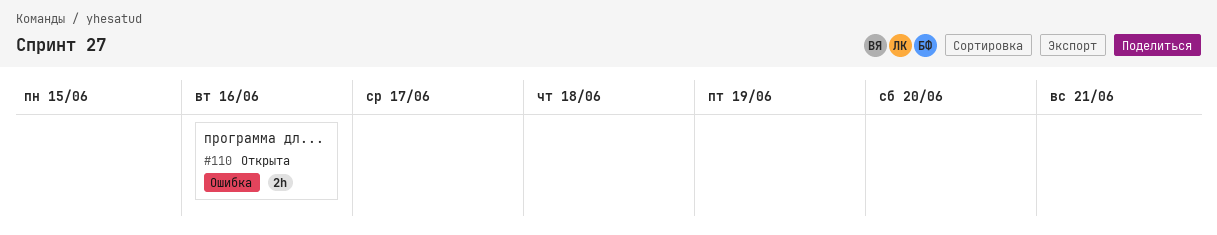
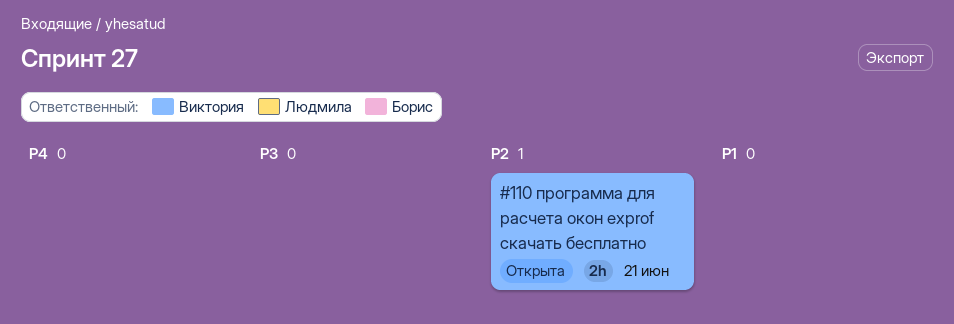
#110, due: Jun 16 -> Jun 21

